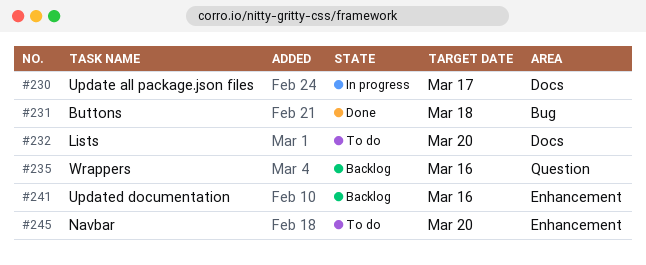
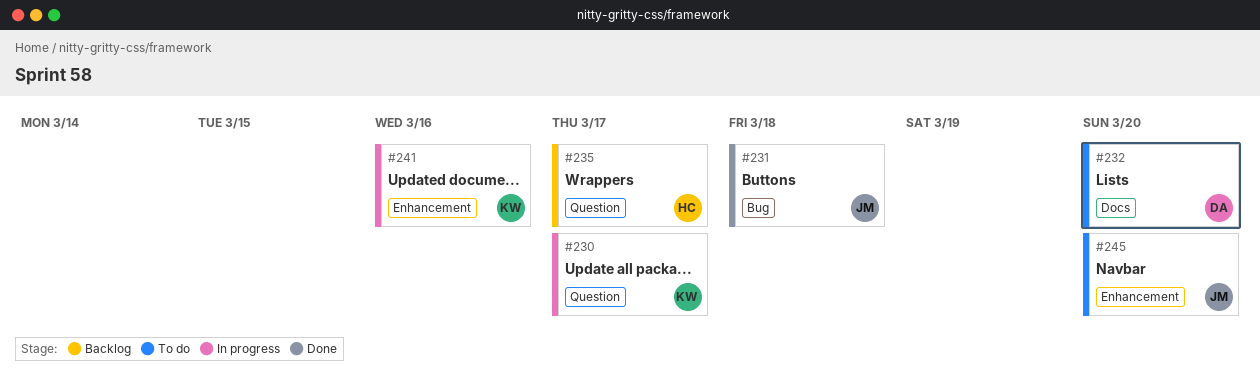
#230, label: Docs -> Question
#235, due: Mar 16 -> Mar 17
#241, status: Backlog -> In progress

